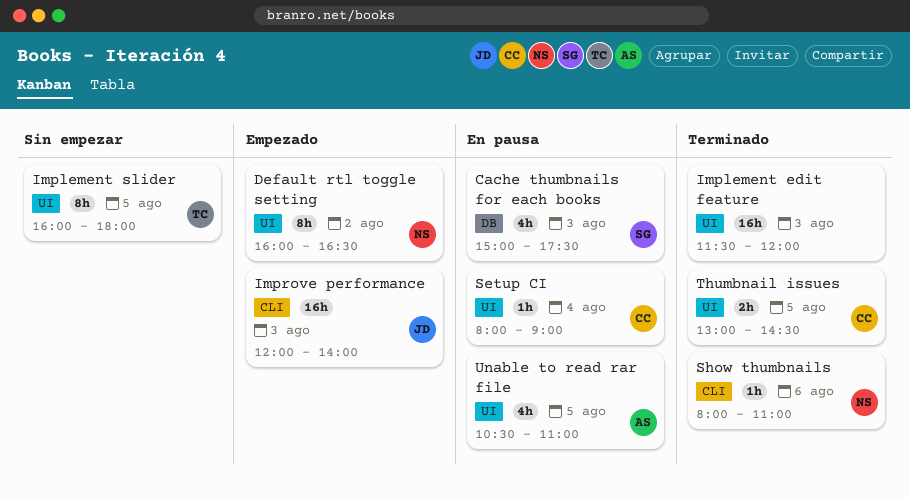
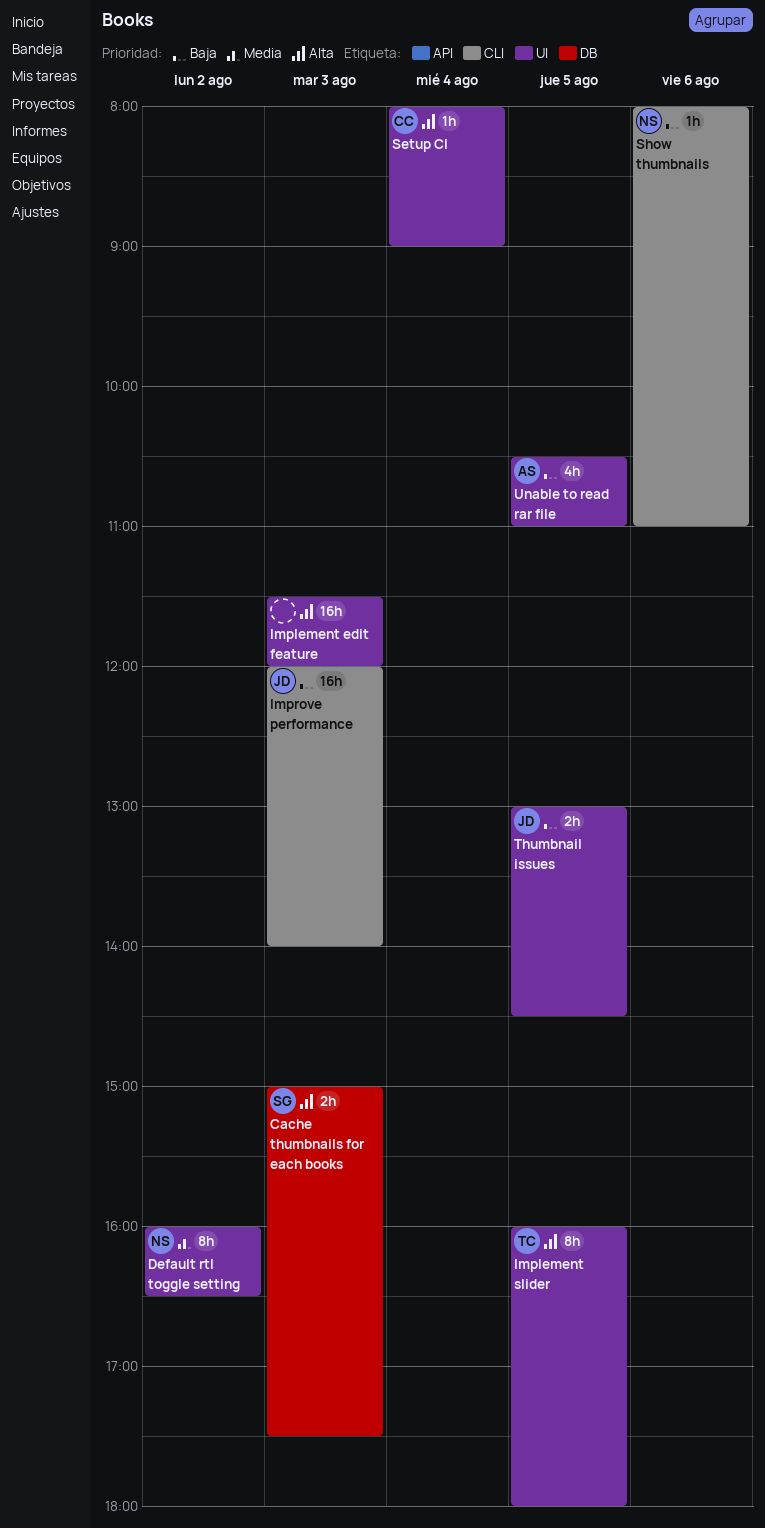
Cache thumbnails for each books, estimate: 4h -> 2h
Thumbnail issues, owner: CC -> JD

